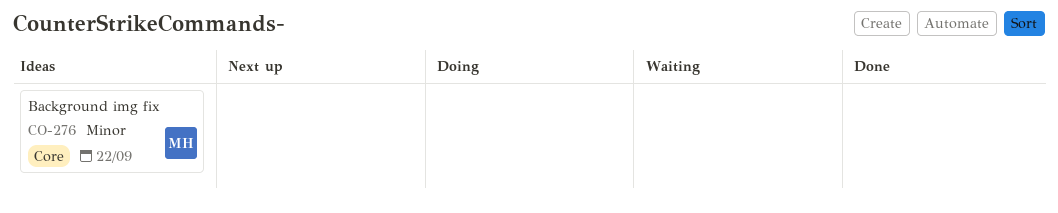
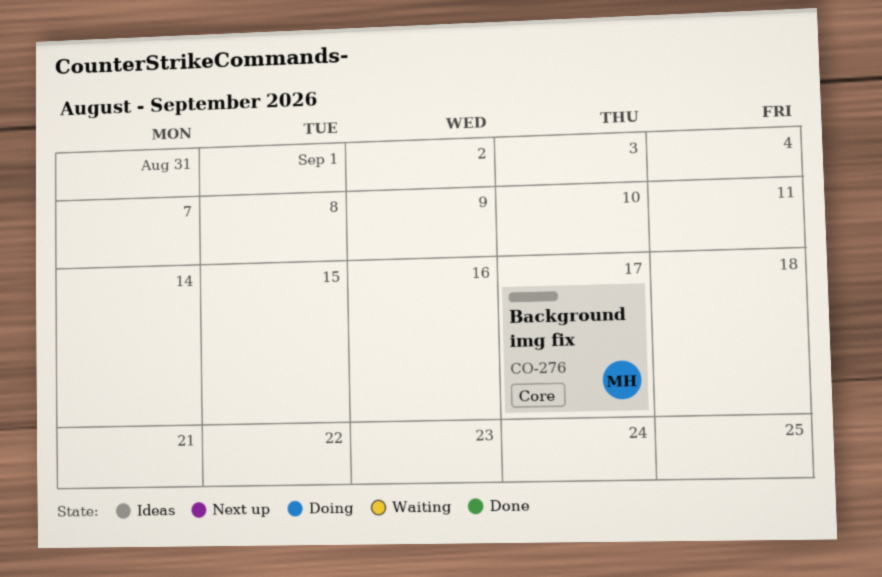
CO-276, due: Sep 22 -> Sep 17

